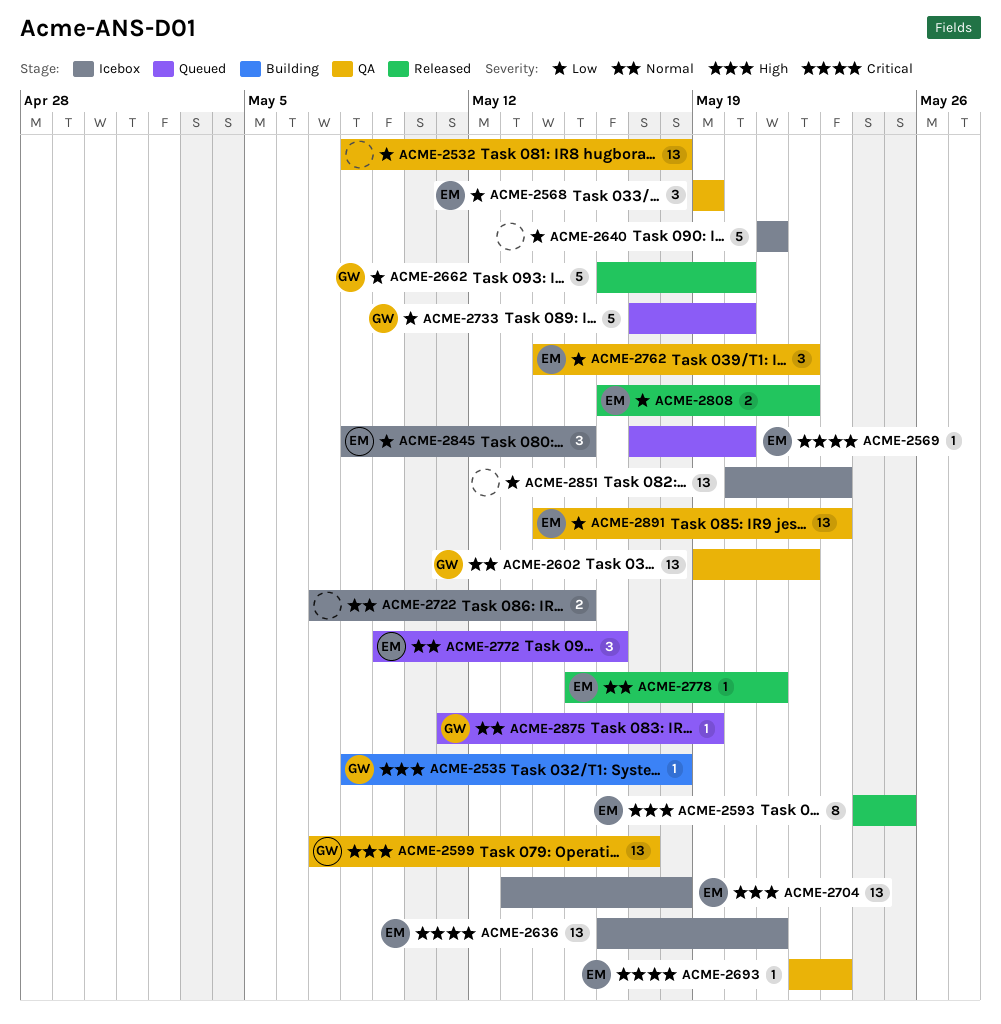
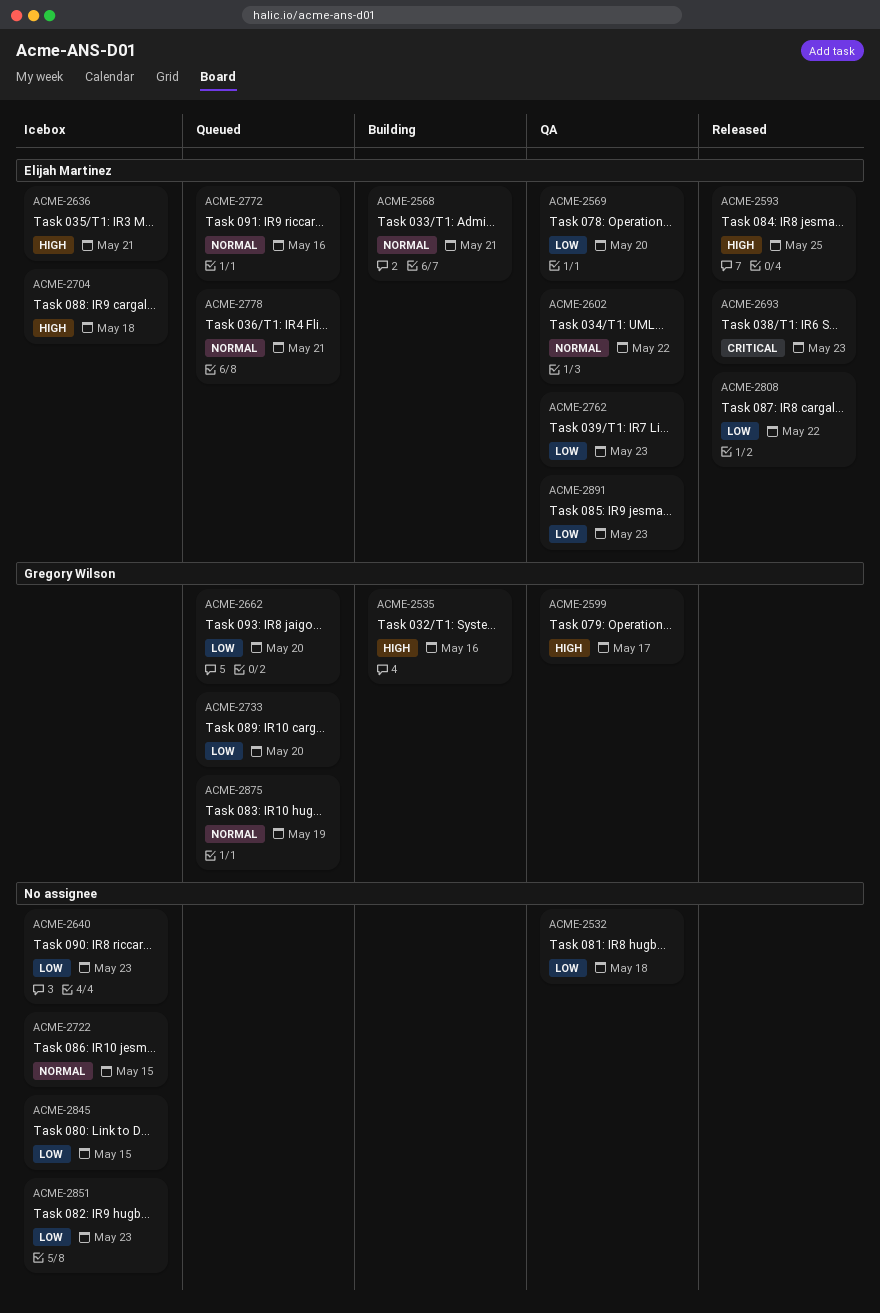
ACME-2535, due: May 18 -> May 16
ACME-2568, status: QA -> Building
ACME-2568, priority: Low -> Normal
ACME-2568, due: May 19 -> May 21
ACME-2569, status: Queued -> QA
ACME-2569, priority: Critical -> Low
ACME-2602, owner: Gregory Wilson -> Elijah Martinez
ACME-2636, priority: Critical -> High
ACME-2640, due: May 21 -> May 23
ACME-2662, status: Released -> Queued
ACME-2693, status: QA -> Released
ACME-2762, due: May 22 -> May 23
ACME-2778, status: Released -> Queued
ACME-2845, owner: Elijah Martinez -> none

